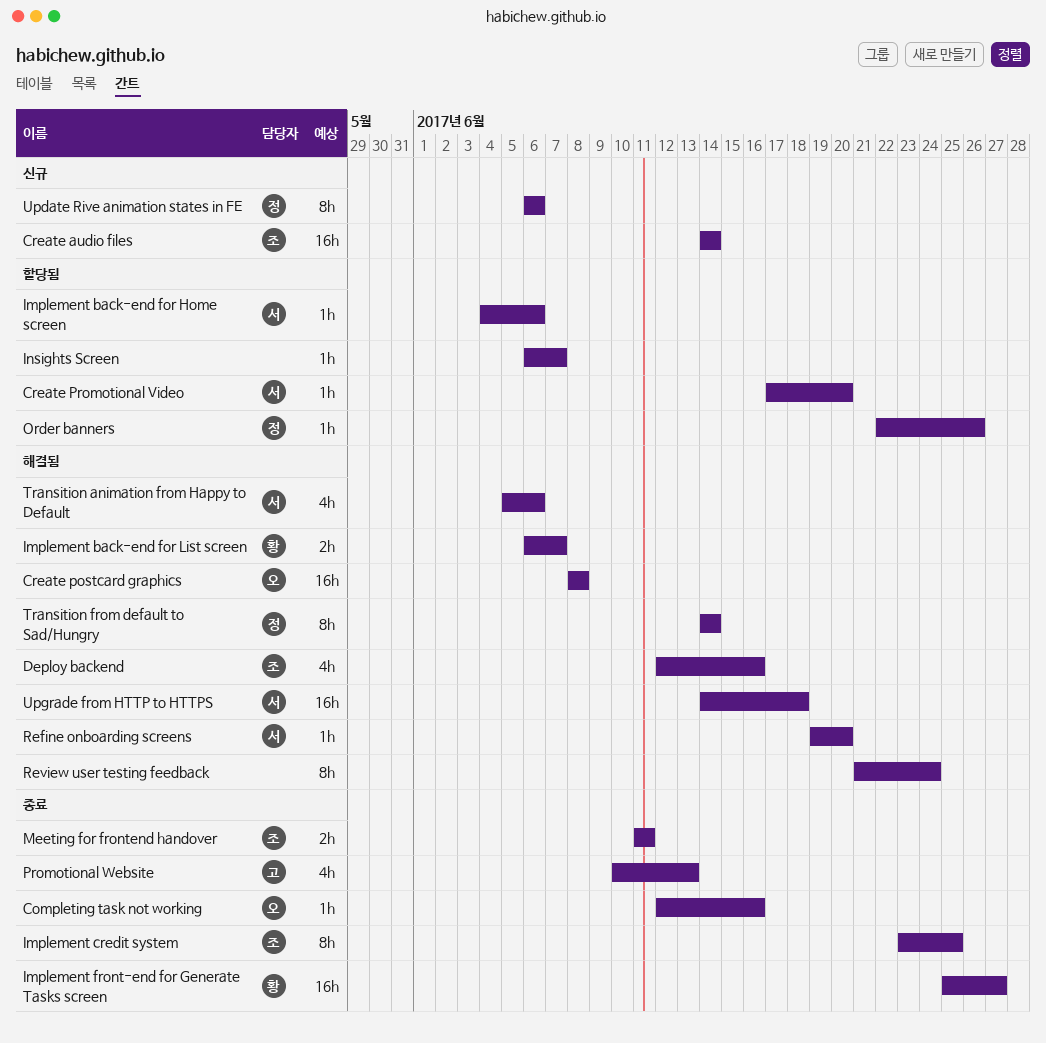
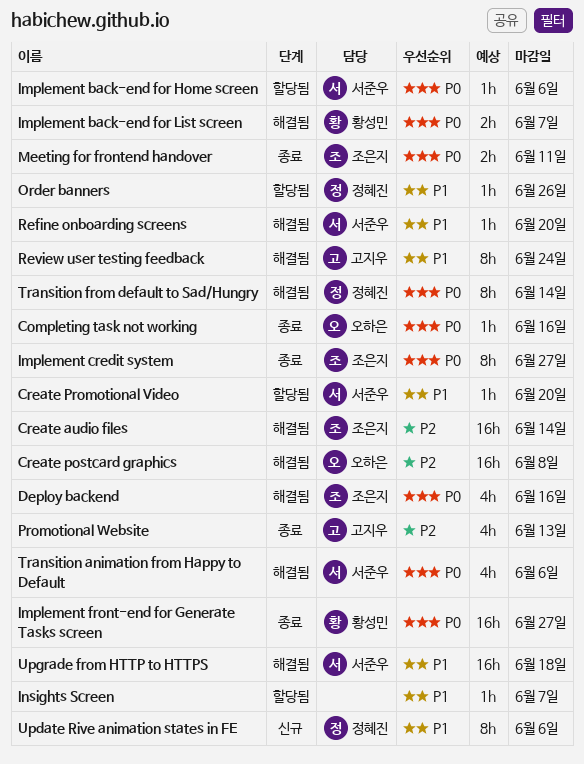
Create audio files, status: 신규 -> 해결됨
Implement credit system, due: Jun 25 -> Jun 27
Review user testing feedback, owner: none -> 고지우

